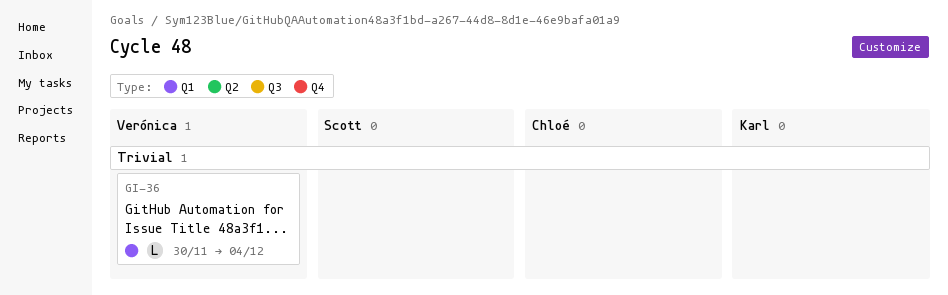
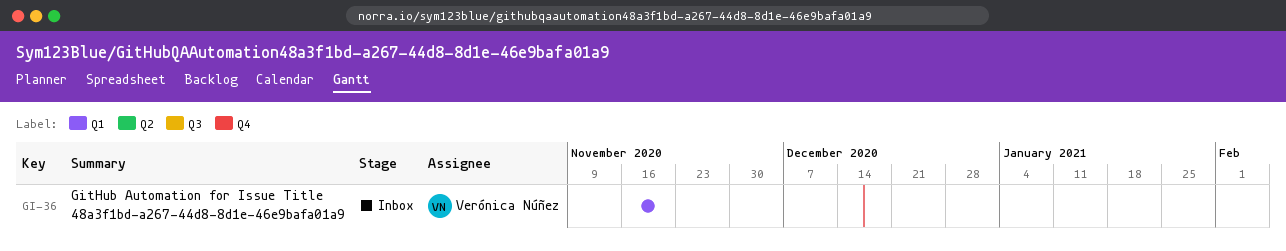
GI-36, start: Nov 30 -> Nov 16
GI-36, due: Dec 4 -> Nov 20

